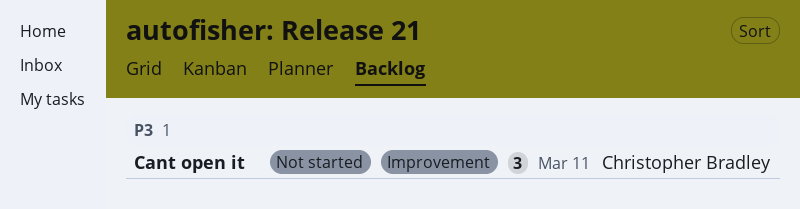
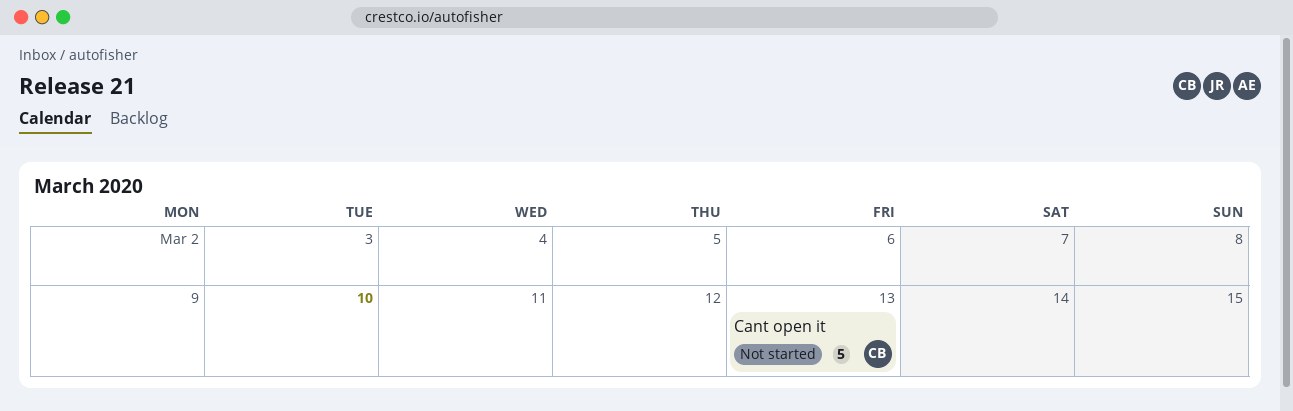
Cant open it, estimate: 3 -> 5
Cant open it, due: Mar 11 -> Mar 13

